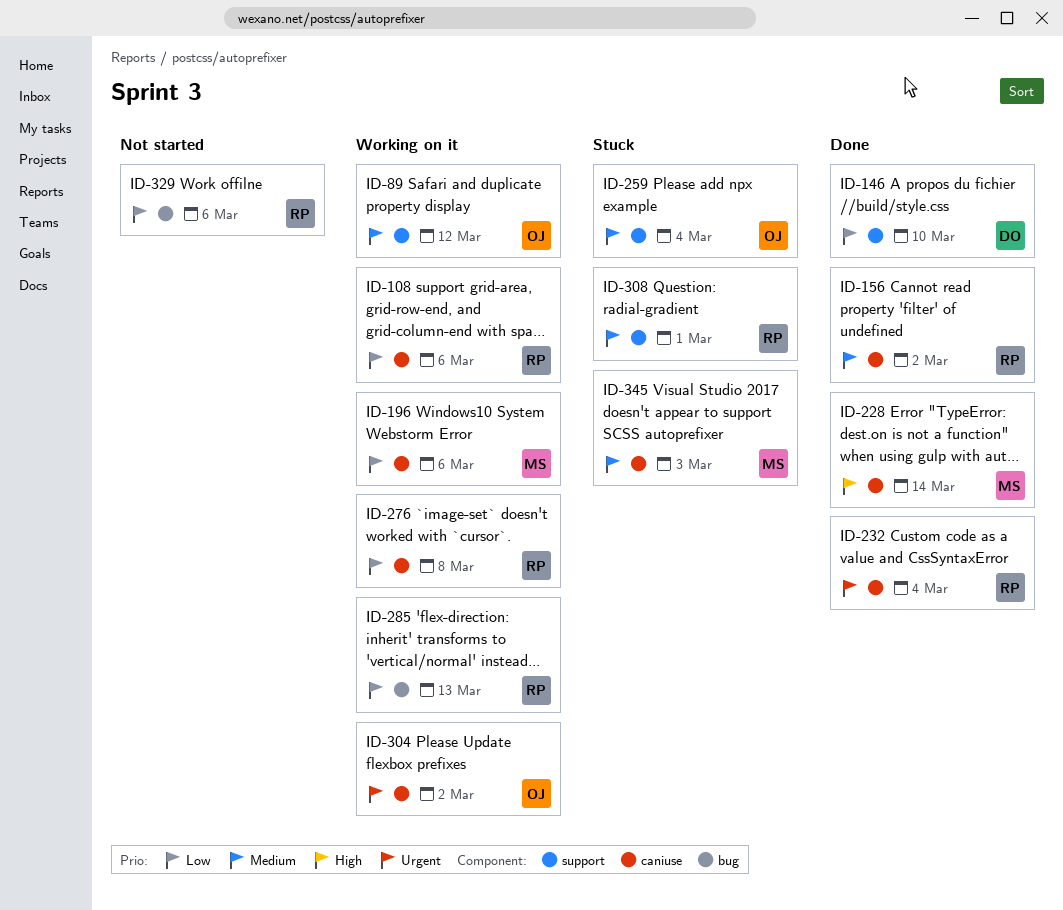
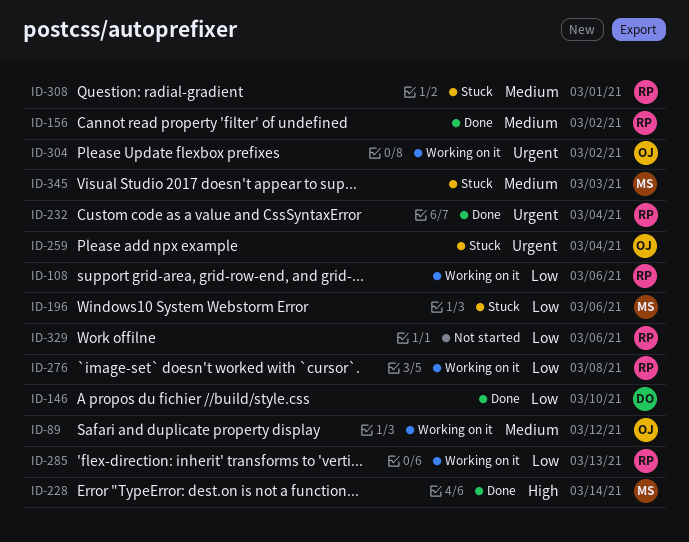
ID-196, status: Working on it -> Stuck
ID-259, priority: Medium -> Urgent

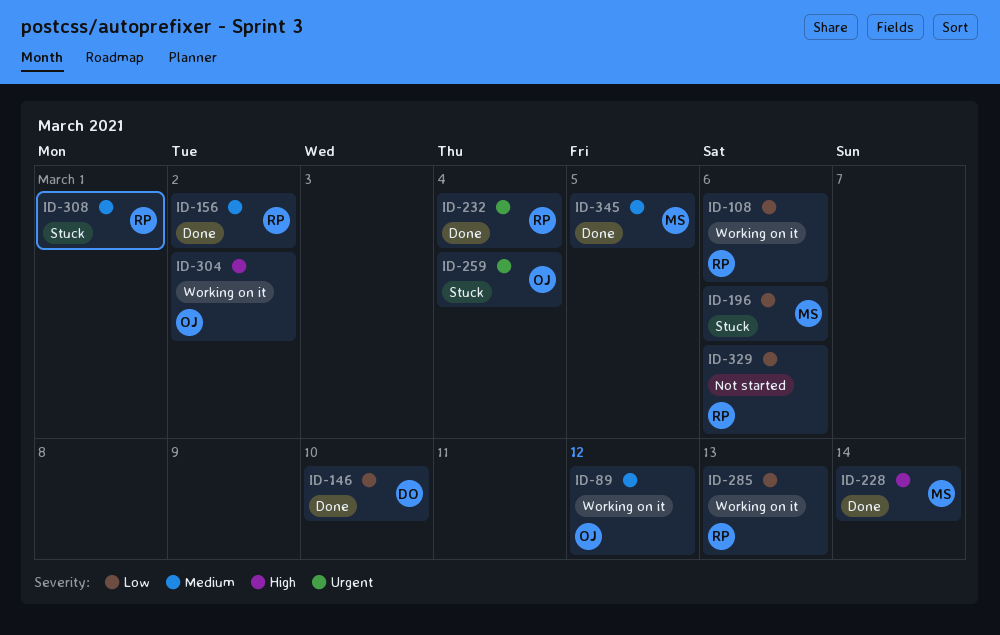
ID-276: present -> none
ID-304, priority: Urgent -> High
ID-345, status: Stuck -> Done
ID-345, due: Mar 3 -> Mar 5

